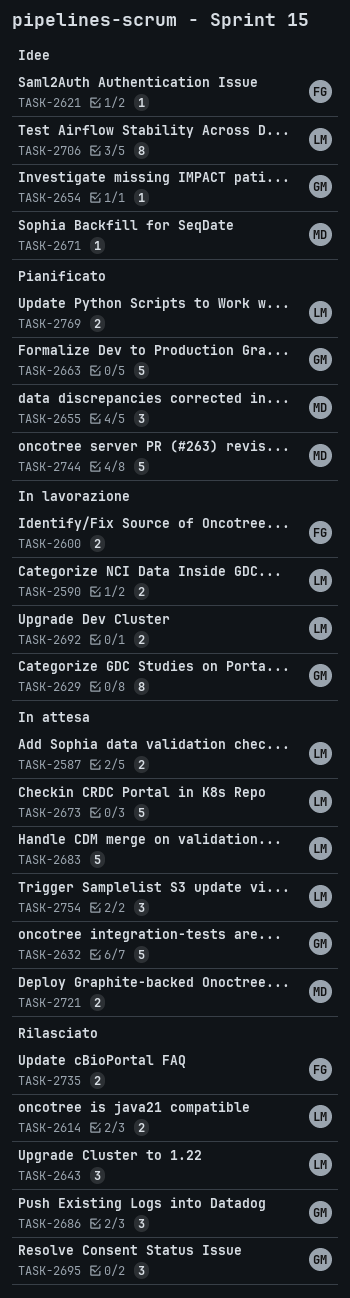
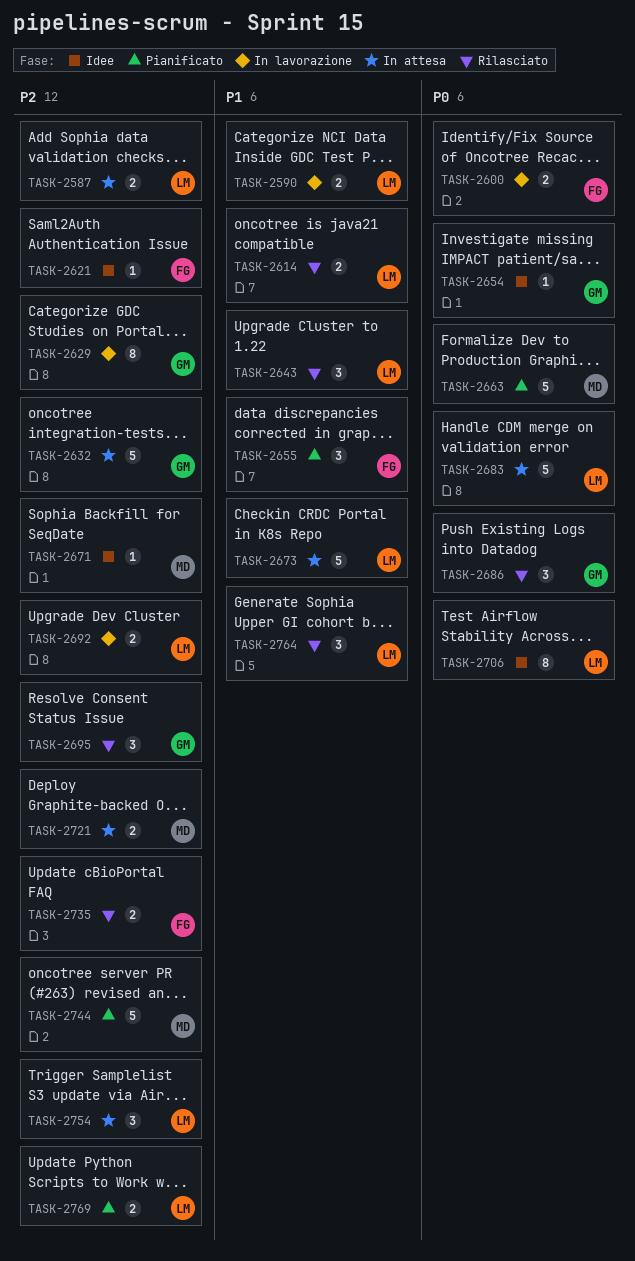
TASK-2655, owner: MD -> FG
TASK-2663, owner: GM -> MD
TASK-2764: none -> present

